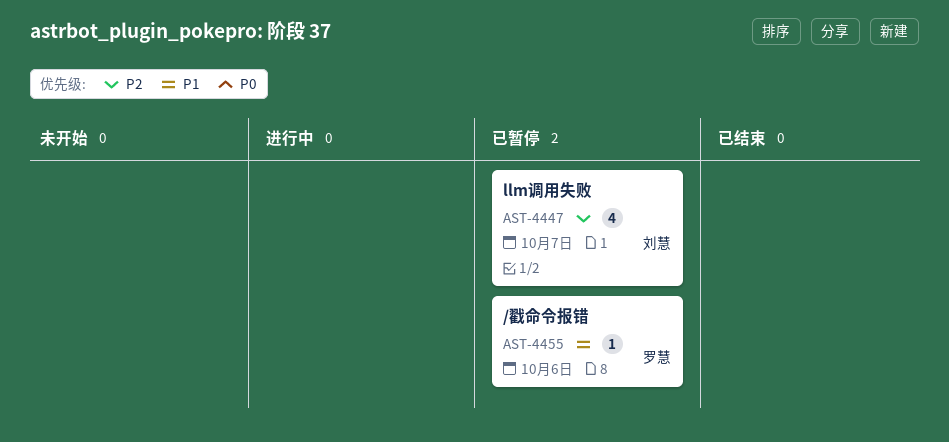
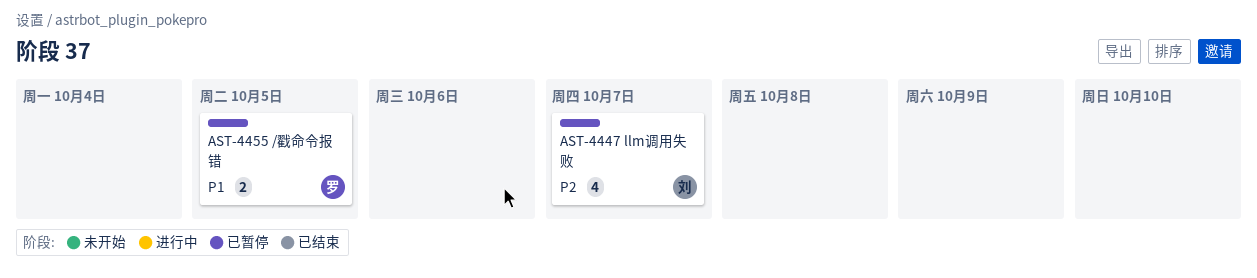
AST-4455, estimate: 1 -> 2
AST-4455, due: Oct 6 -> Oct 5

